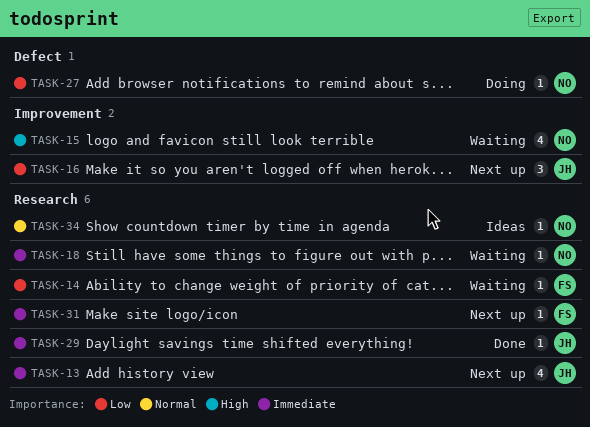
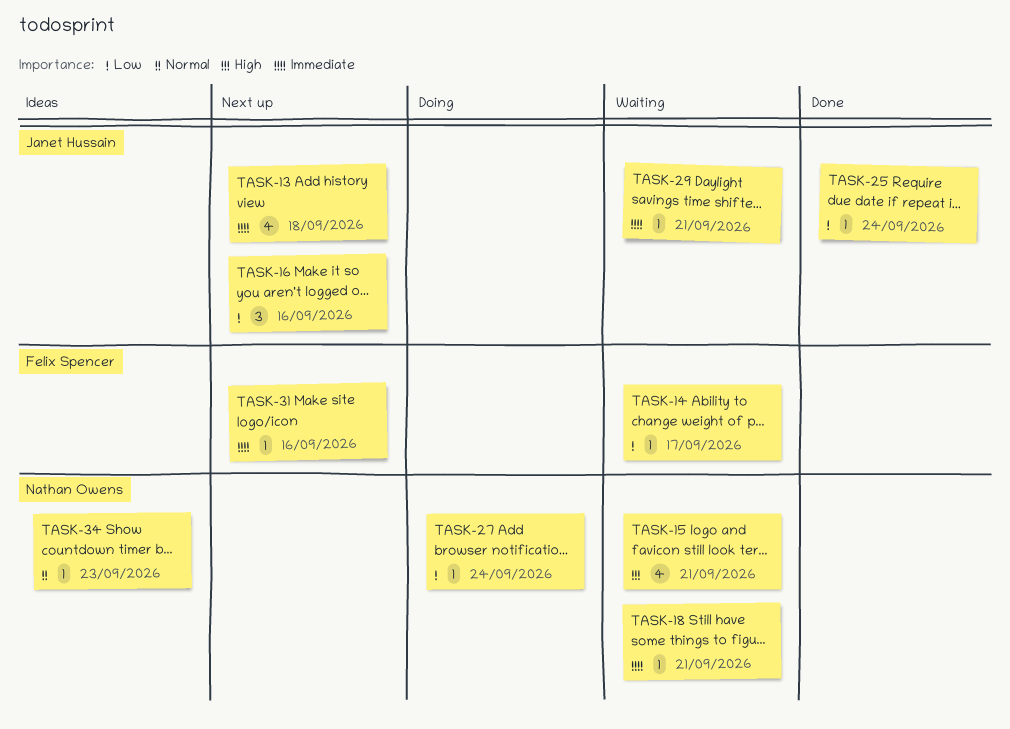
TASK-25: none -> present
TASK-29, status: Done -> Waiting

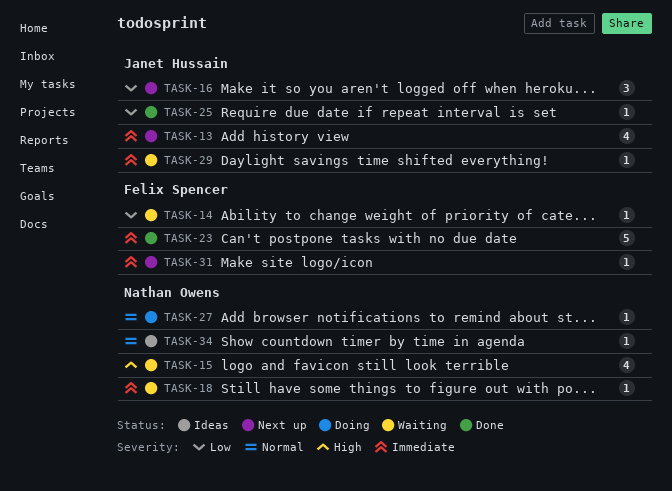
TASK-23: none -> present
TASK-27, priority: Low -> Normal

